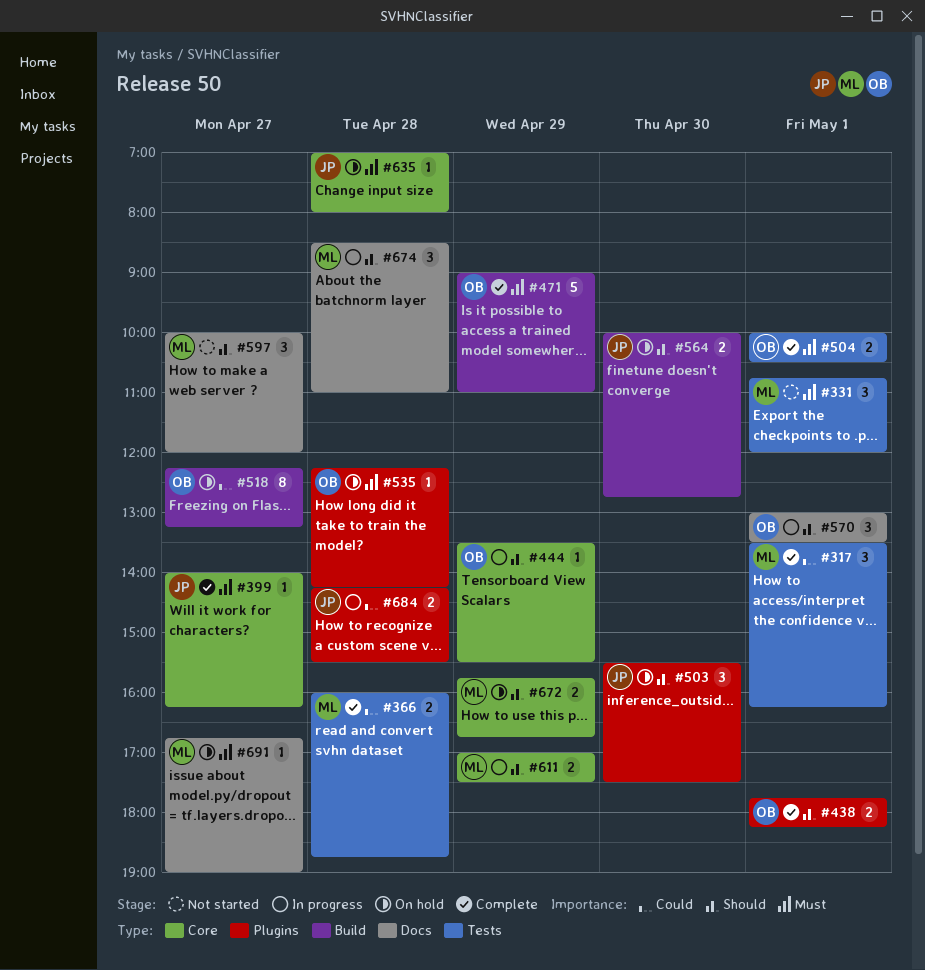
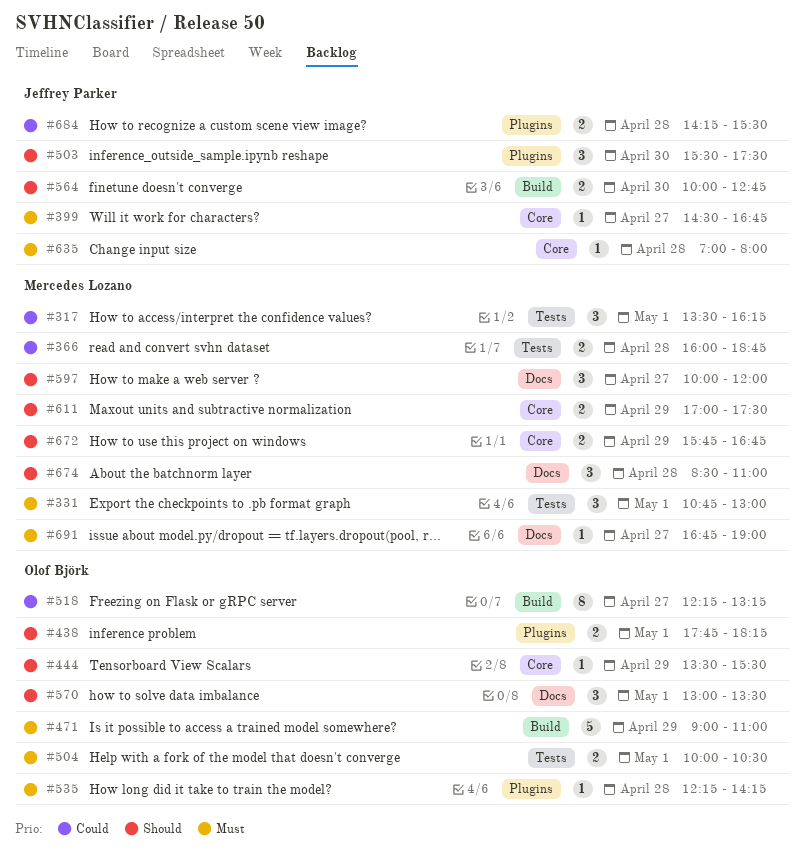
#331, ends: 12:00 -> 13:00
#399, begins: 14:00 -> 14:30
#399, ends: 16:15 -> 16:45

